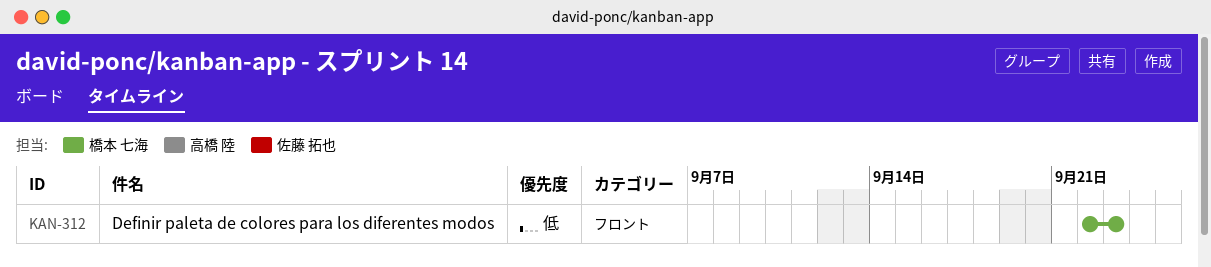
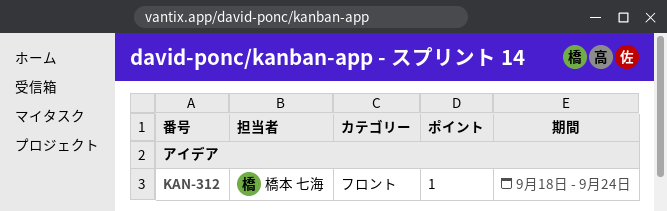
KAN-312, start: Sep 22 -> Sep 18
KAN-312, due: Sep 23 -> Sep 24

